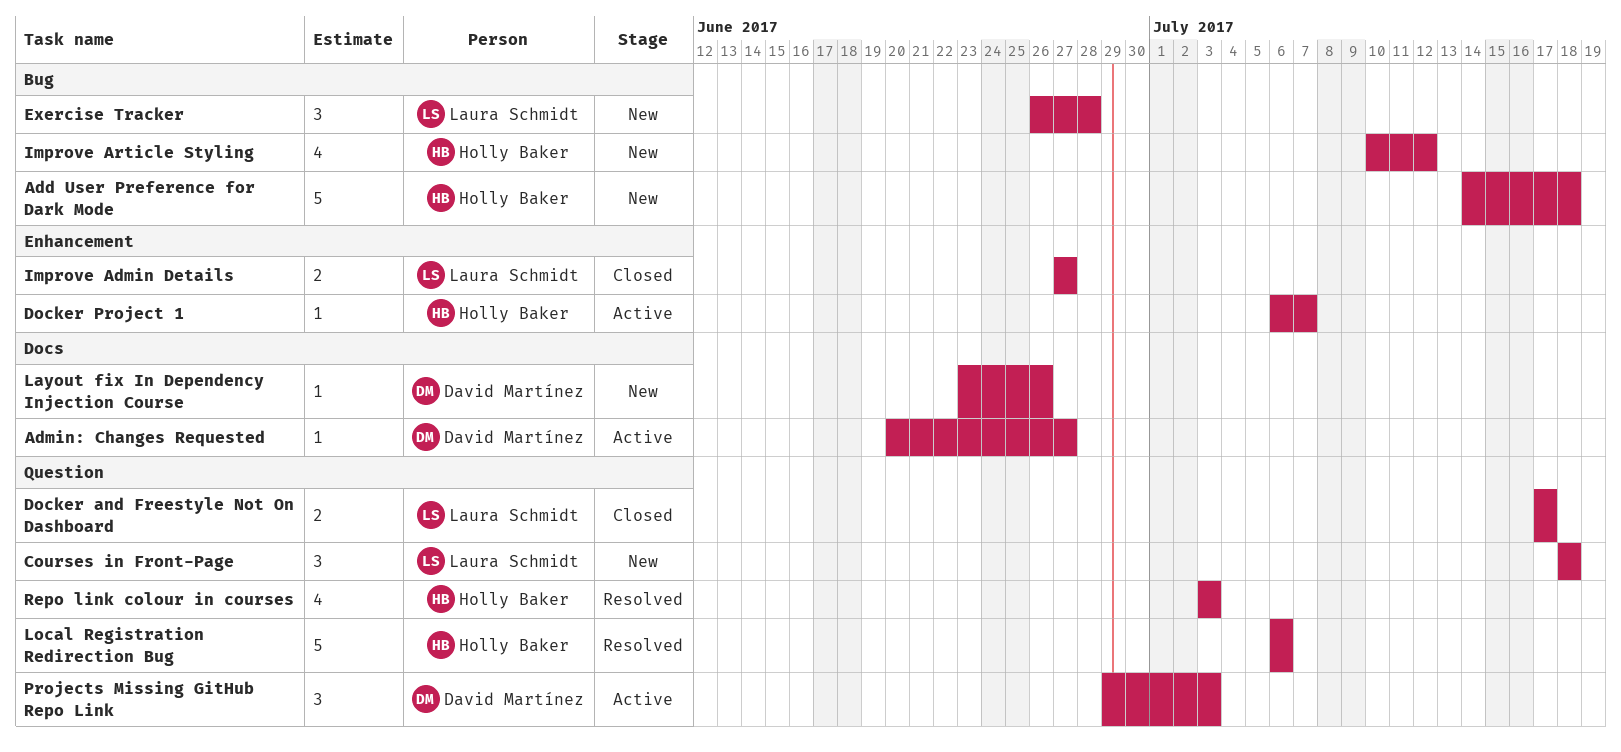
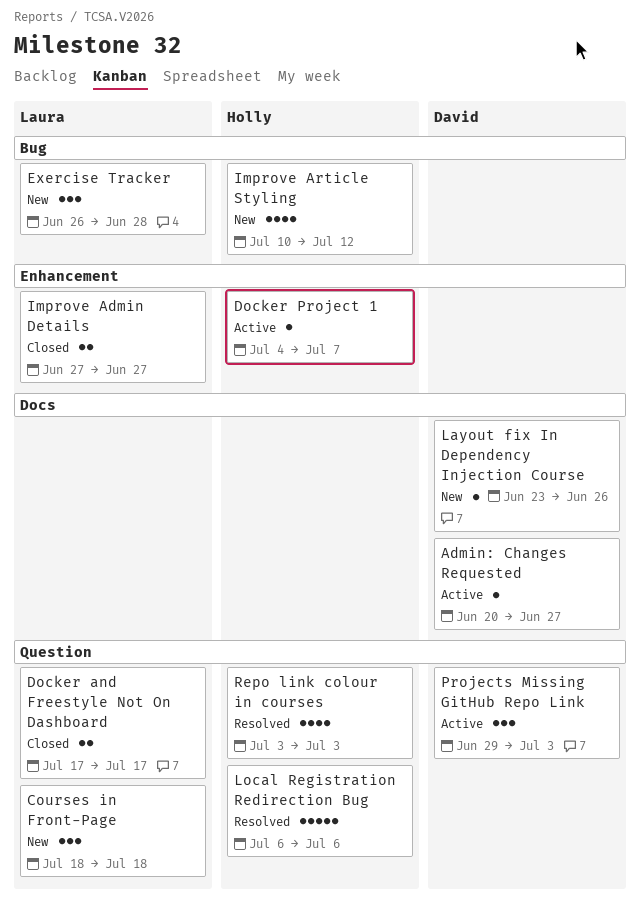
Add User Preference for Dark Mode: present -> none
Docker Project 1, start: Jul 6 -> Jul 4

